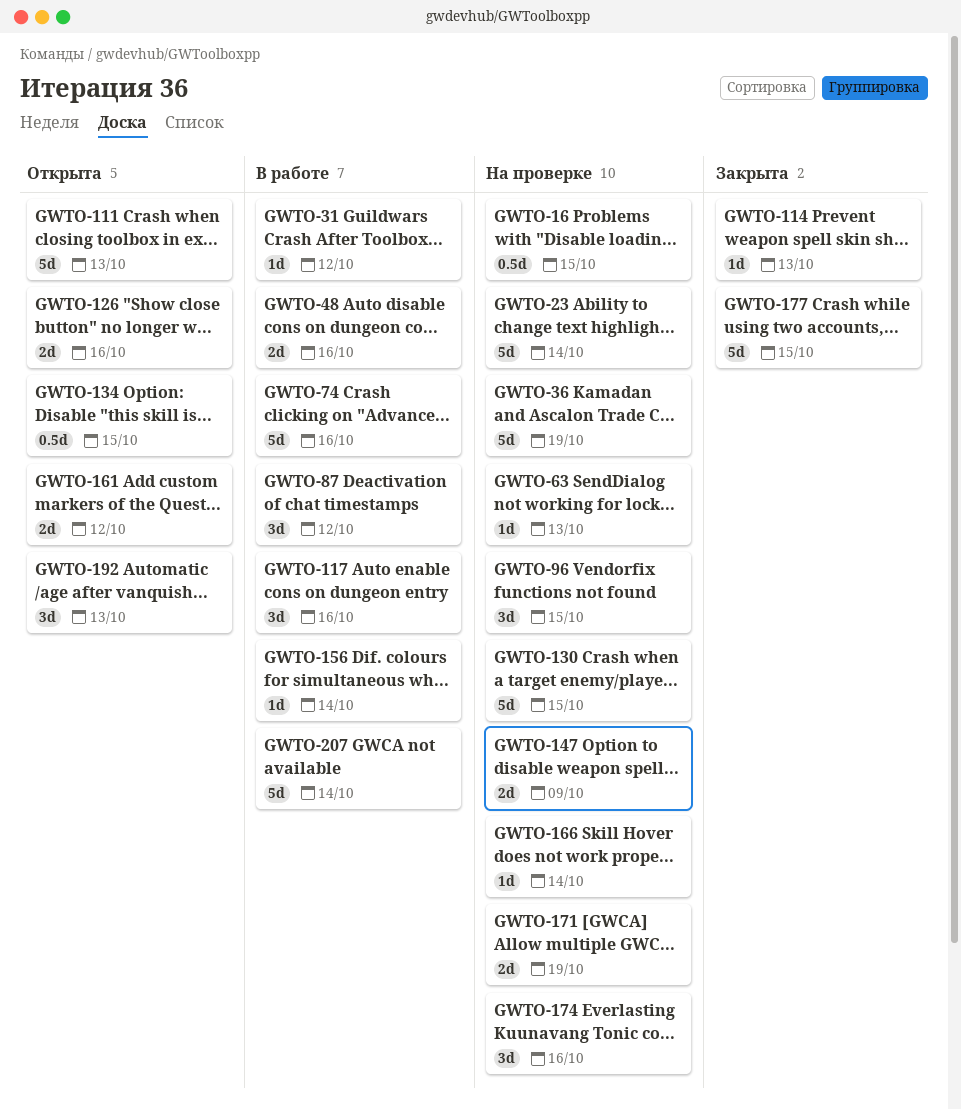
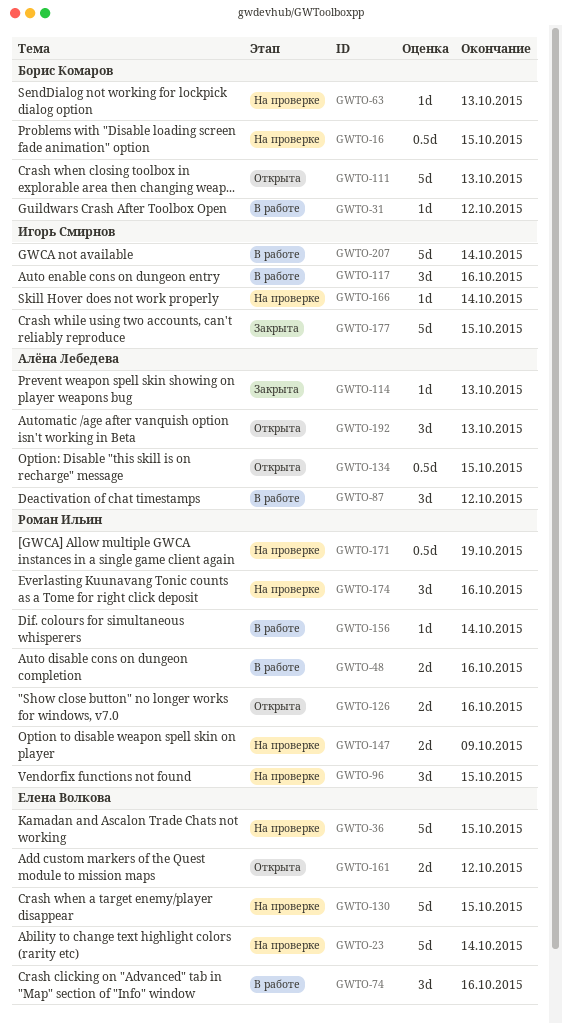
GWTO-36, due: Oct 19 -> Oct 15
GWTO-74, estimate: 5d -> 3d
GWTO-171, estimate: 2d -> 0.5d

